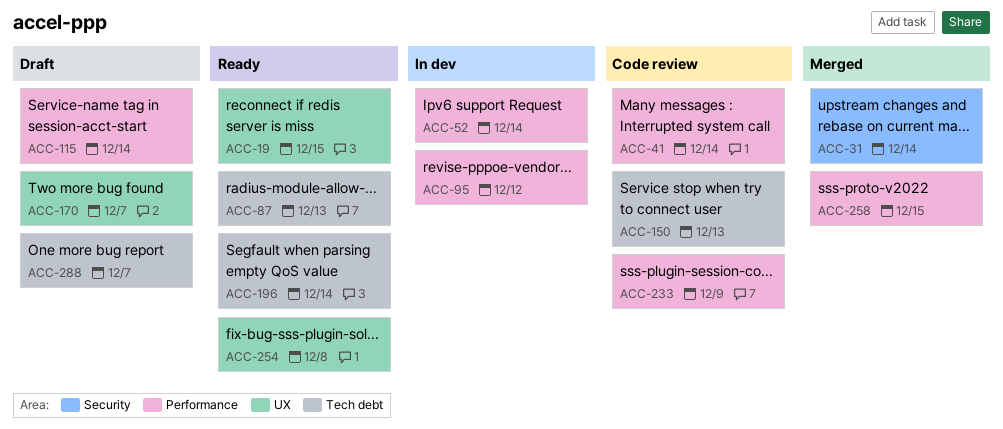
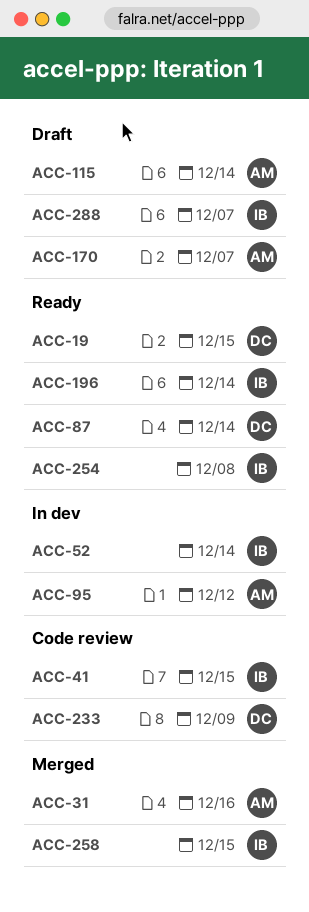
ACC-31, due: Dec 14 -> Dec 16
ACC-41, due: Dec 14 -> Dec 15
ACC-87, due: Dec 13 -> Dec 14
ACC-150: present -> none

